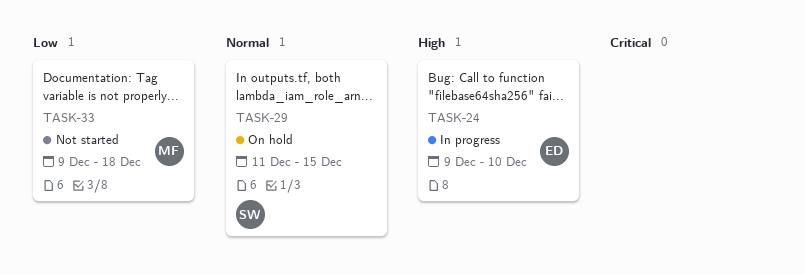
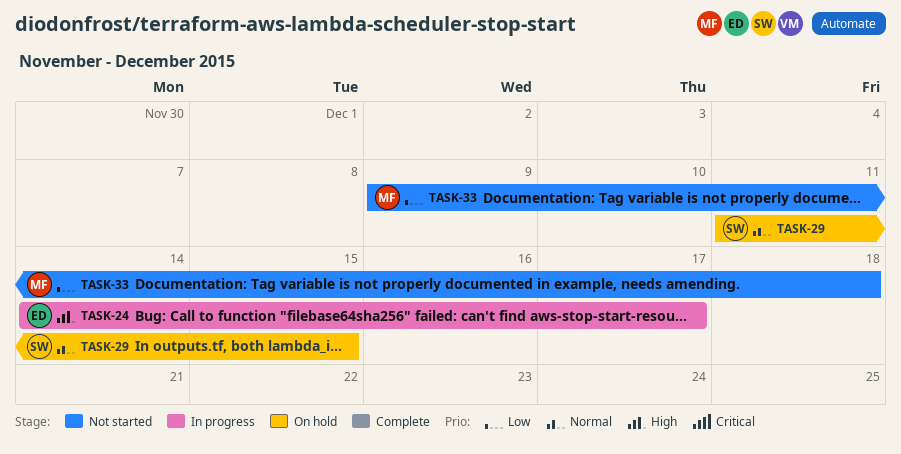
TASK-24, start: Dec 9 -> Dec 14
TASK-24, due: Dec 10 -> Dec 17

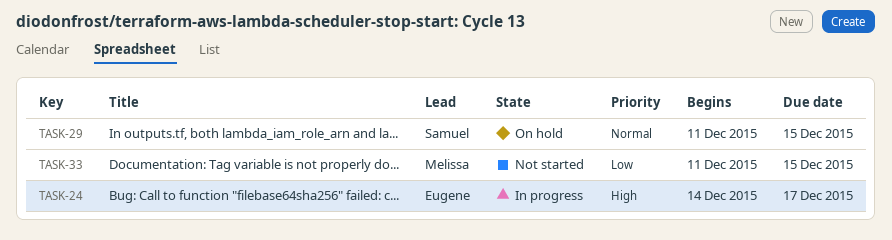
TASK-33, start: Dec 9 -> Dec 11
TASK-33, due: Dec 18 -> Dec 15

